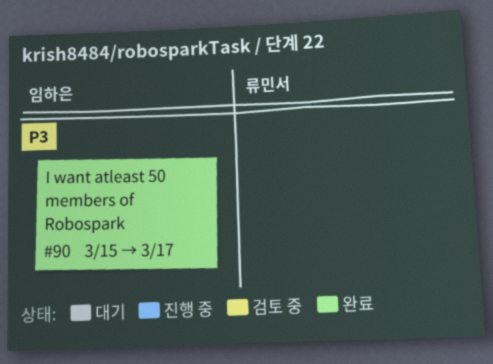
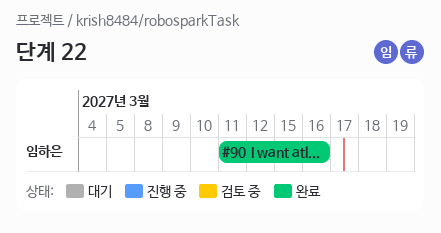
#90, start: Mar 15 -> Mar 11
#90, due: Mar 17 -> Mar 16

